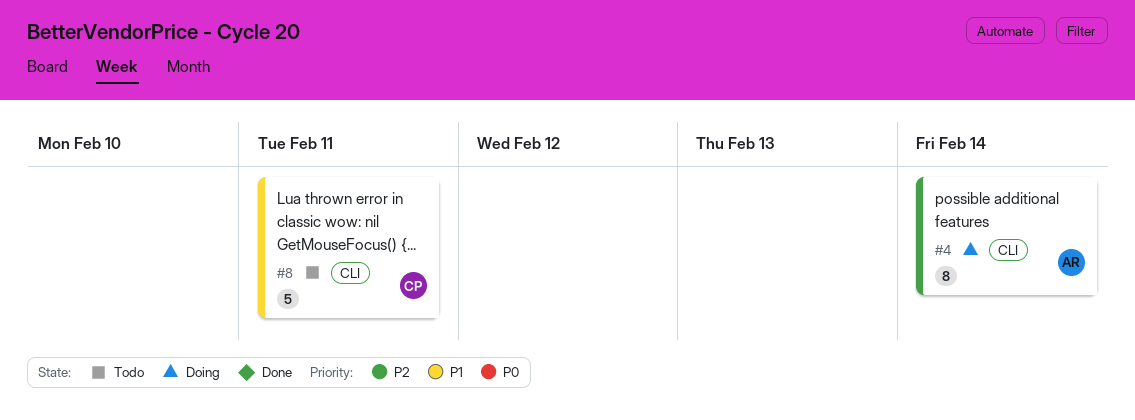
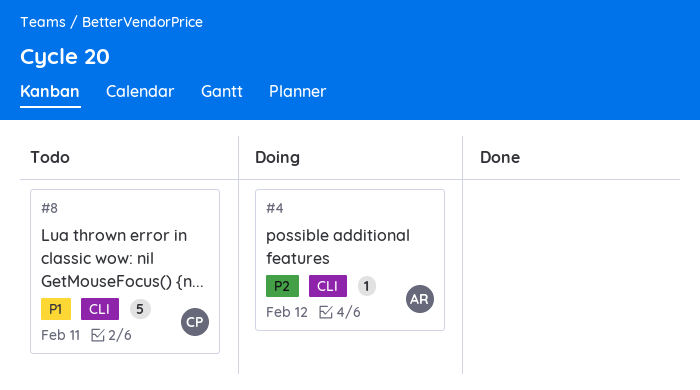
#4, estimate: 8 -> 1
#4, due: Feb 14 -> Feb 12

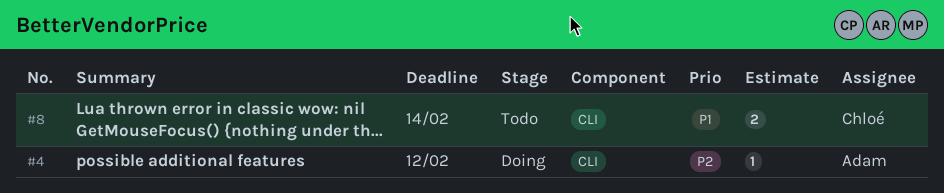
#8, estimate: 5 -> 2
#8, due: Feb 11 -> Feb 14

